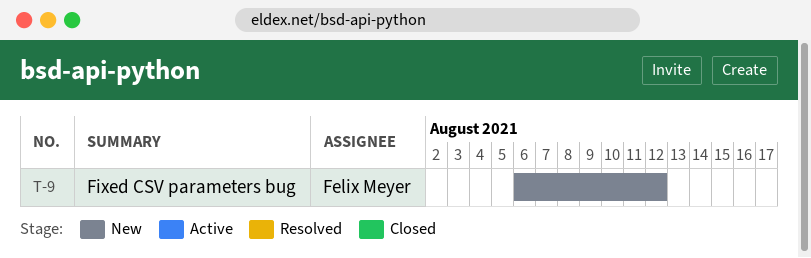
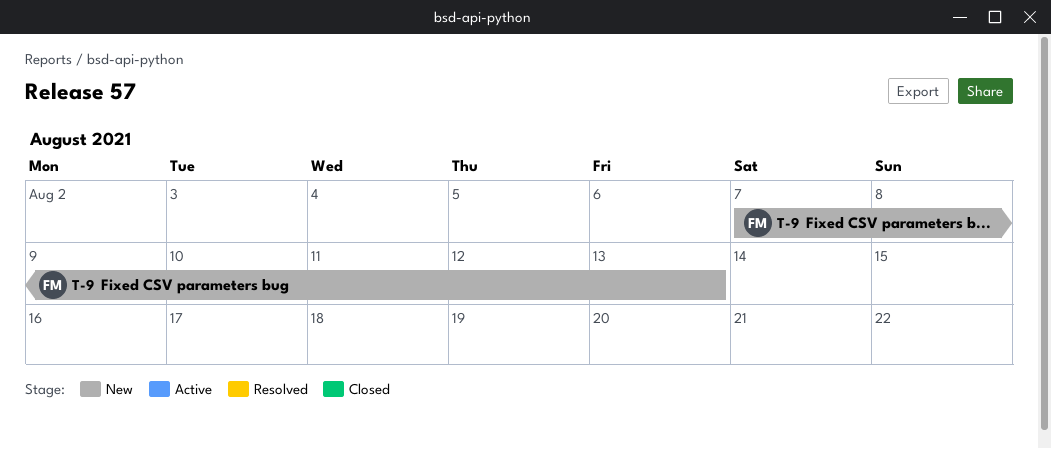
T-9, start: Aug 6 -> Aug 7
T-9, due: Aug 12 -> Aug 13

